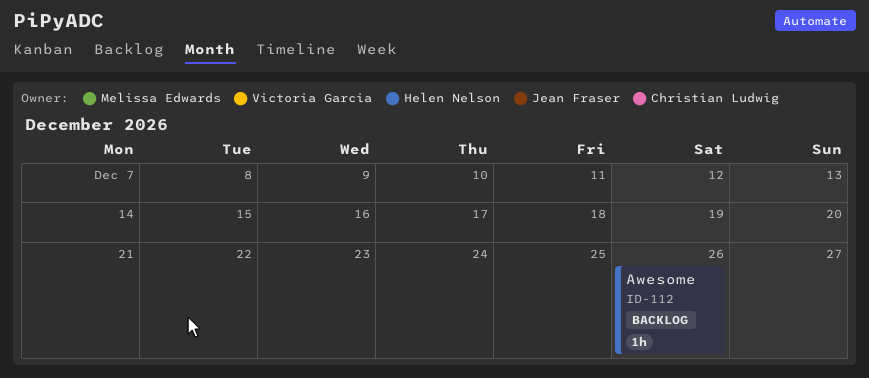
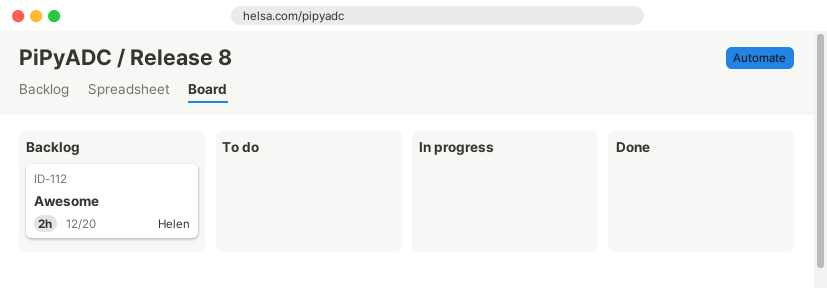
ID-112, estimate: 1h -> 2h
ID-112, due: Dec 26 -> Dec 20

